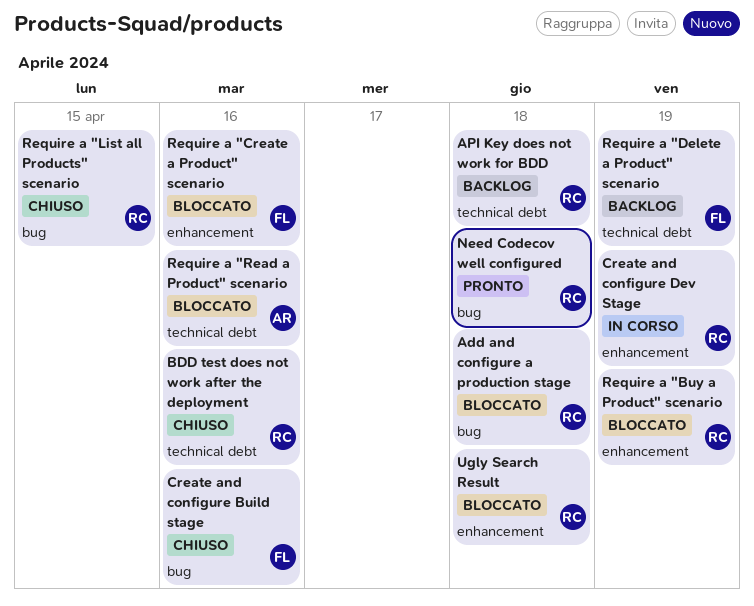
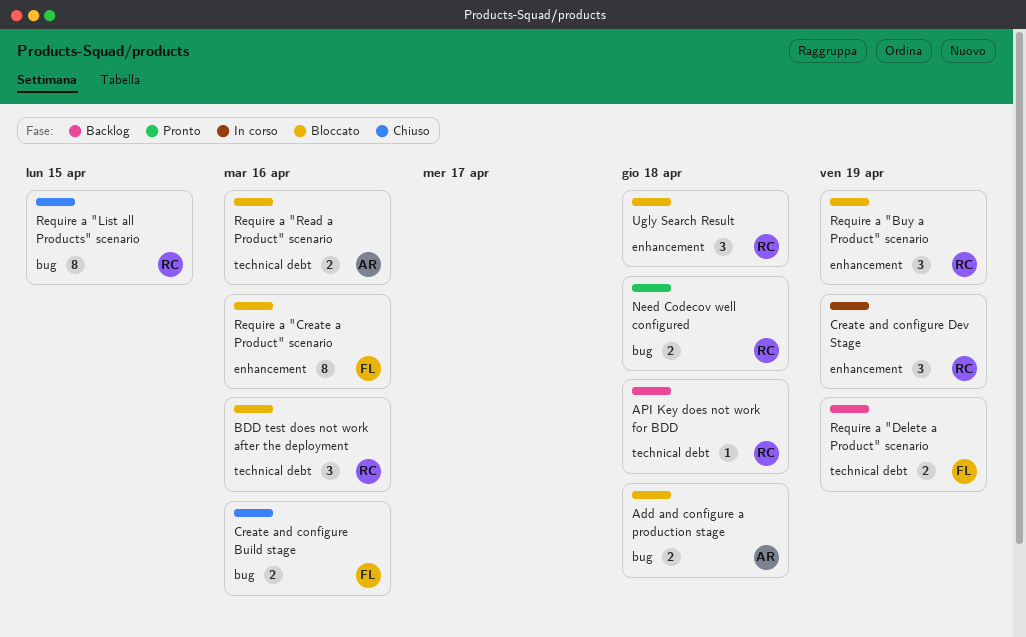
Add and configure a production stage, owner: RC -> AR
BDD test does not work after the deployment, status: Chiuso -> Bloccato

